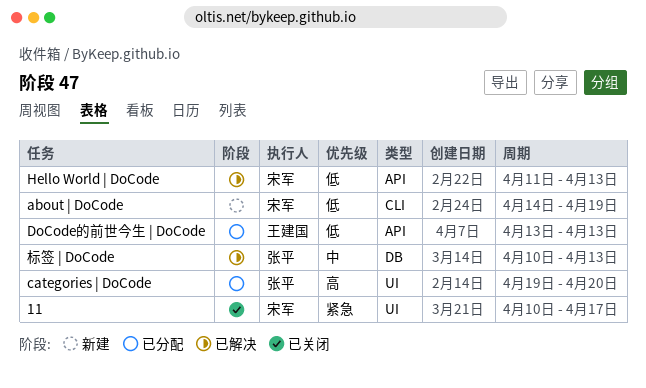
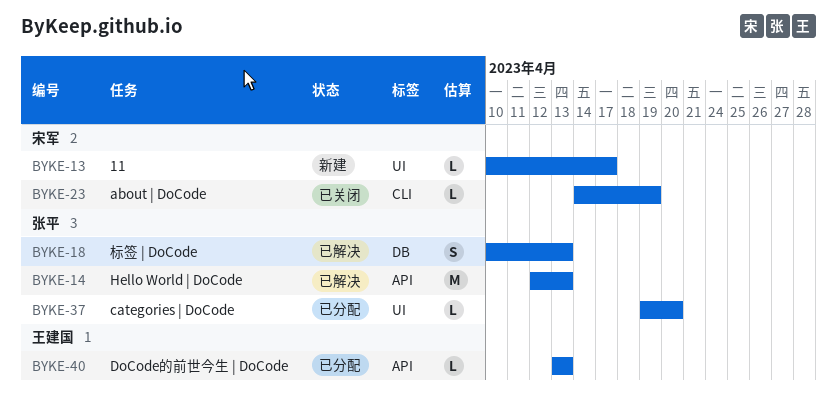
11, status: 已关闭 -> 新建
about | DoCode, status: 新建 -> 已关闭
Hello World | DoCode, owner: 宋军 -> 张平
Hello World | DoCode, start: Apr 11 -> Apr 12

